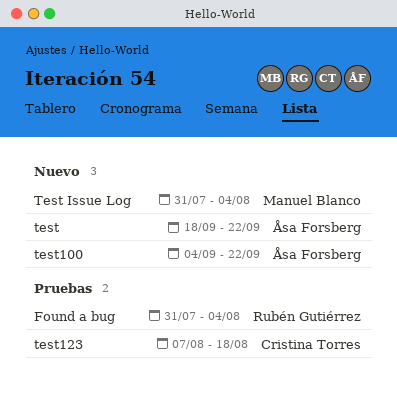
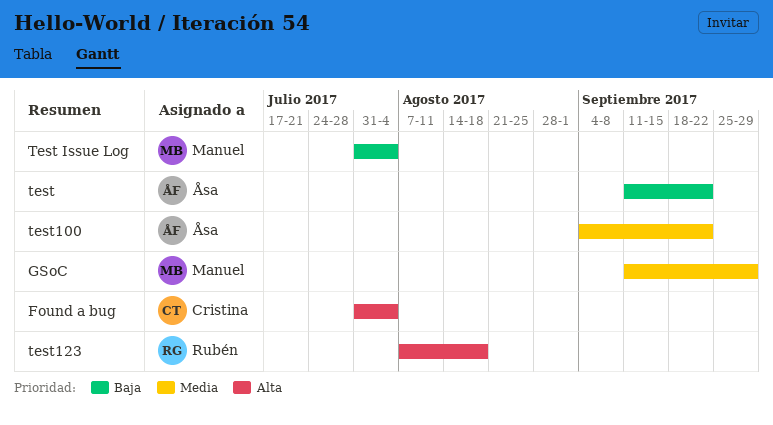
Found a bug, owner: Rubén Gutiérrez -> Cristina Torres
GSoC: none -> present
test, start: Sep 18 -> Sep 11
test123, owner: Cristina Torres -> Rubén Gutiérrez

